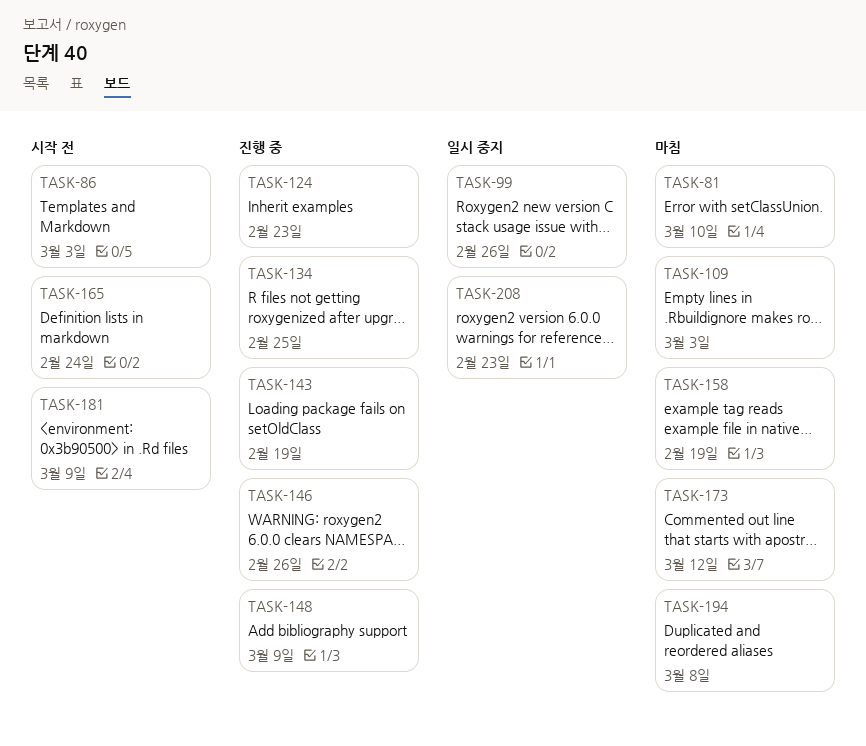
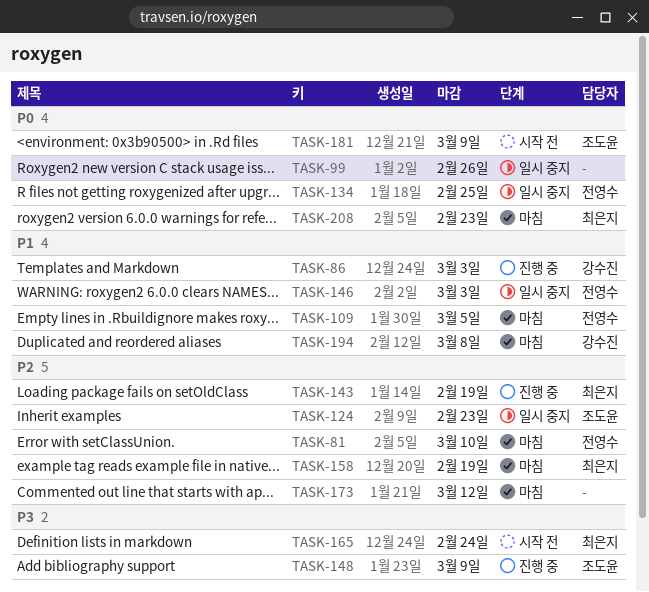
TASK-86, status: 시작 전 -> 진행 중
TASK-109, due: Mar 3 -> Mar 5
TASK-124, status: 진행 중 -> 일시 중지
TASK-134, status: 진행 중 -> 일시 중지
TASK-146, status: 진행 중 -> 일시 중지
TASK-146, due: Feb 26 -> Mar 3
TASK-208, status: 일시 중지 -> 마침

